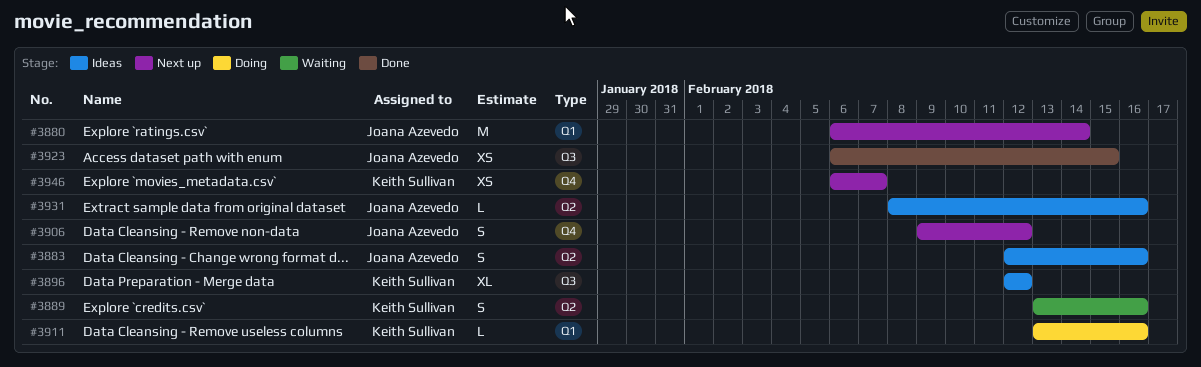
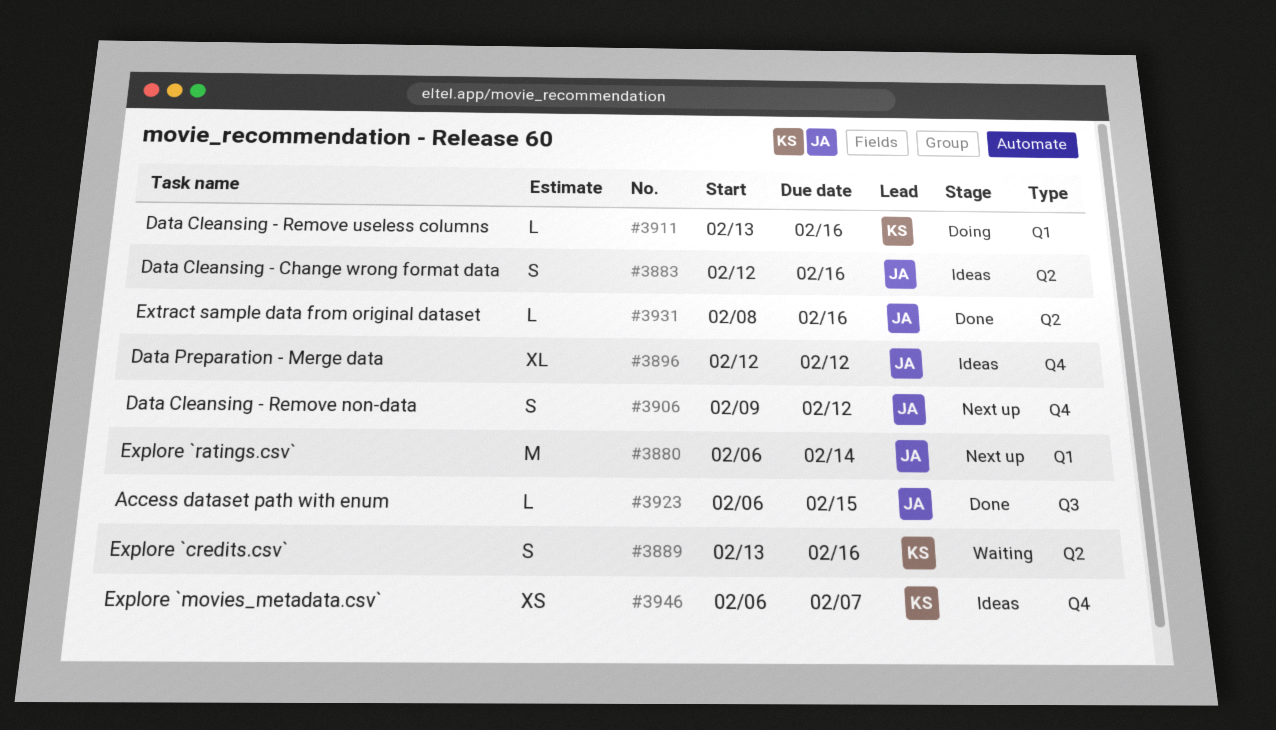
#3896, owner: Keith Sullivan -> Joana Azevedo
#3896, label: Q3 -> Q4
#3923, estimate: XS -> L
#3931, status: Ideas -> Done
#3946, status: Next up -> Ideas

